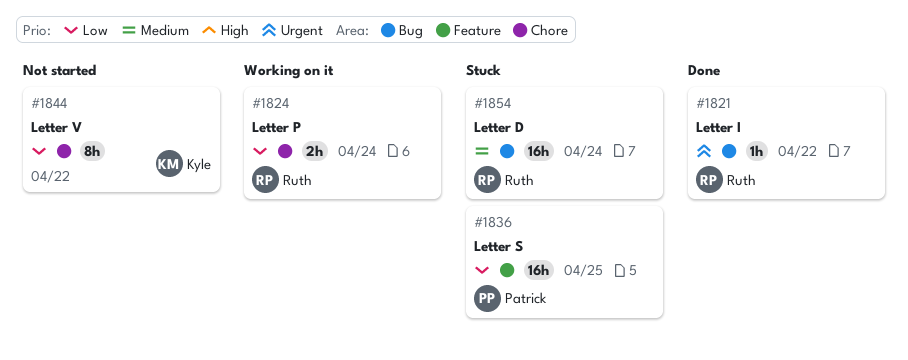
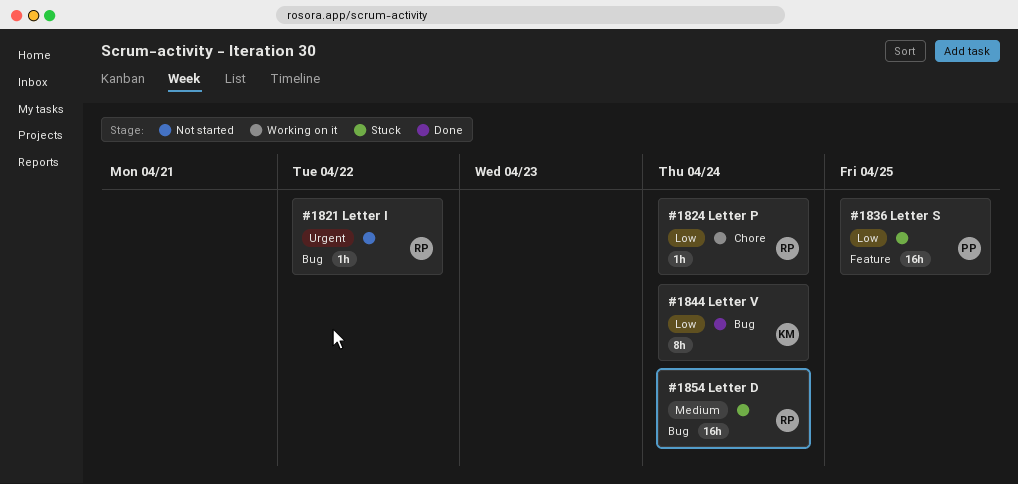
#1821, status: Done -> Not started
#1824, estimate: 2h -> 1h
#1844, status: Not started -> Done
#1844, label: Chore -> Bug
#1844, due: Apr 22 -> Apr 24

